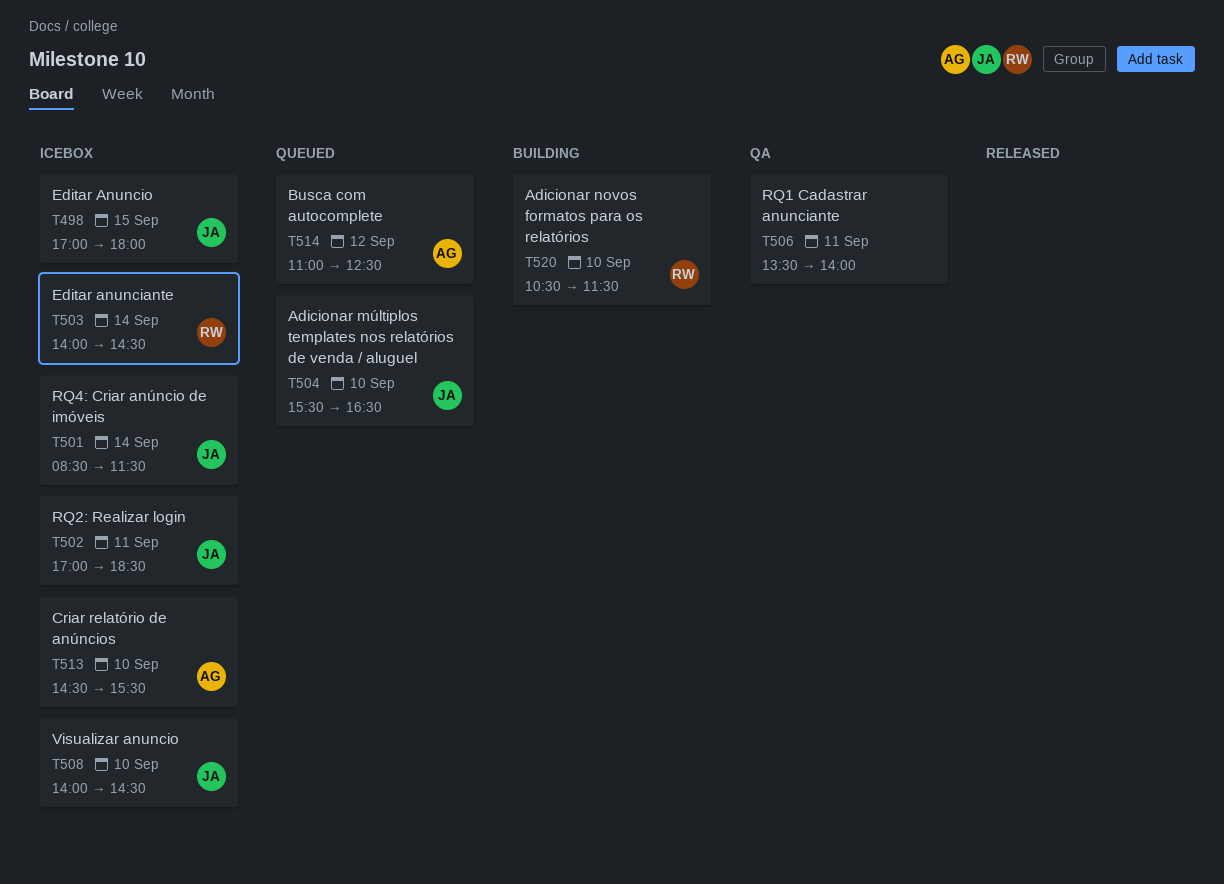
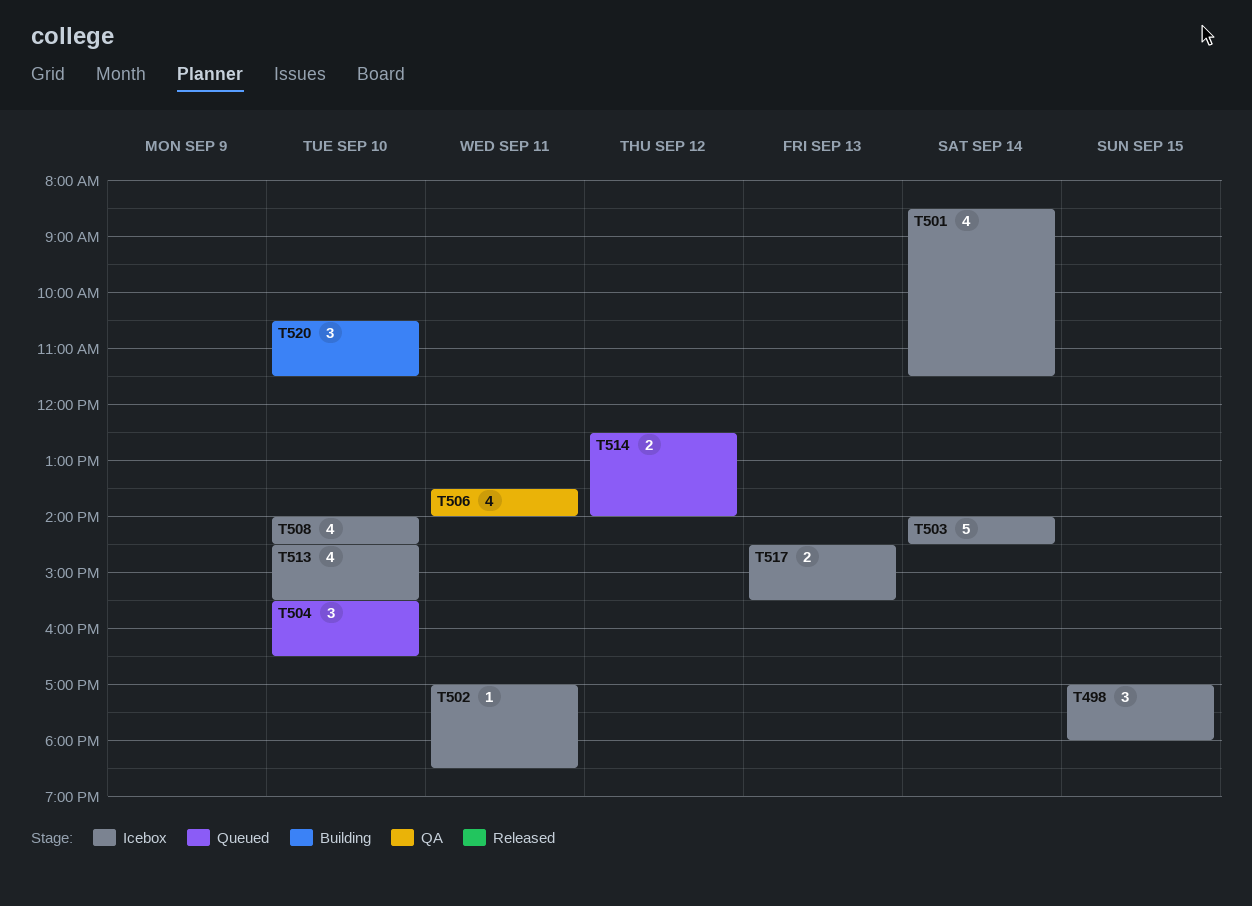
T514, begins: 11:00 -> 12:30
T514, ends: 12:30 -> 14:00
T517: none -> present

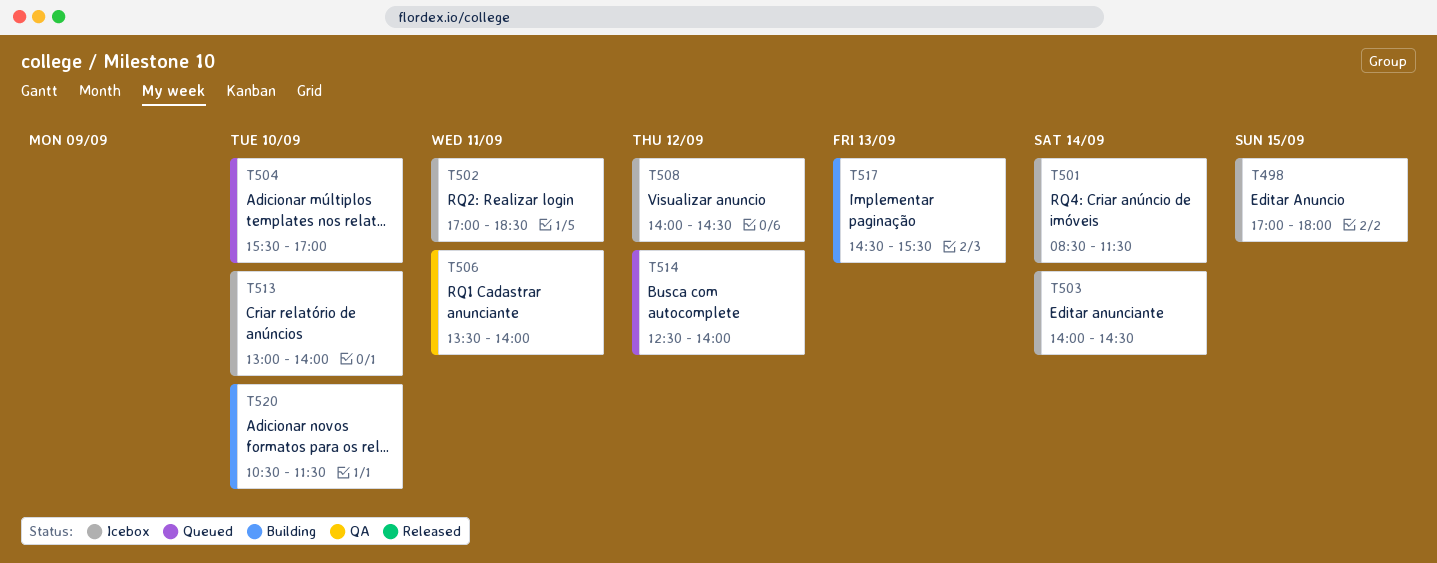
T504, ends: 16:30 -> 17:00
T508, day: Sep 10 -> Sep 12
T513, begins: 14:30 -> 13:00
T513, ends: 15:30 -> 14:00
T517, status: Icebox -> Building

